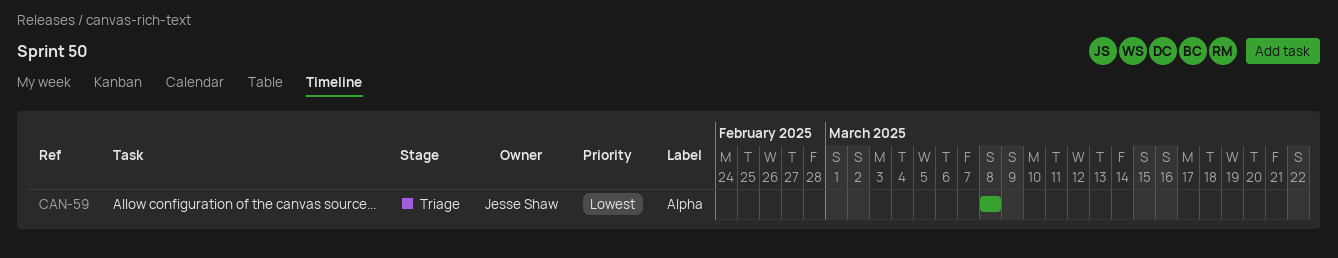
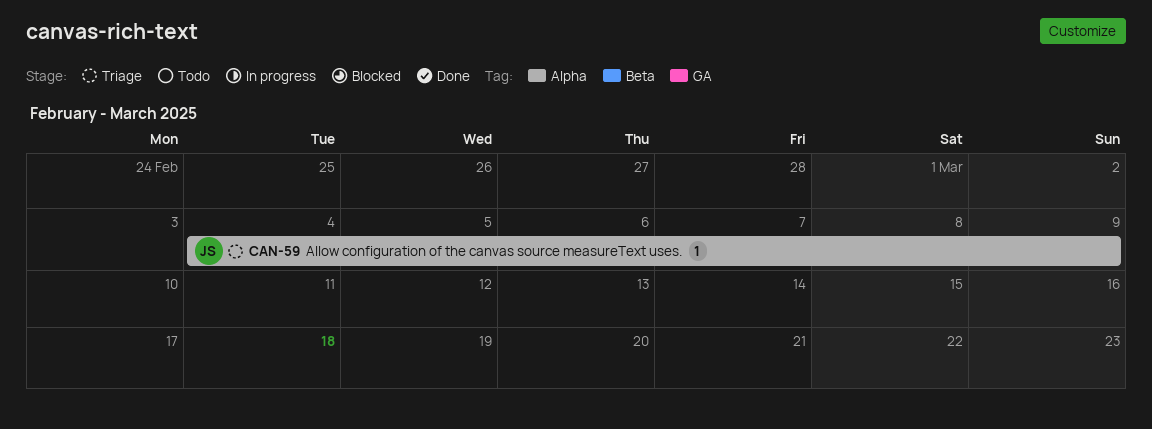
CAN-59, start: Mar 8 -> Mar 4
CAN-59, due: Mar 8 -> Mar 9

